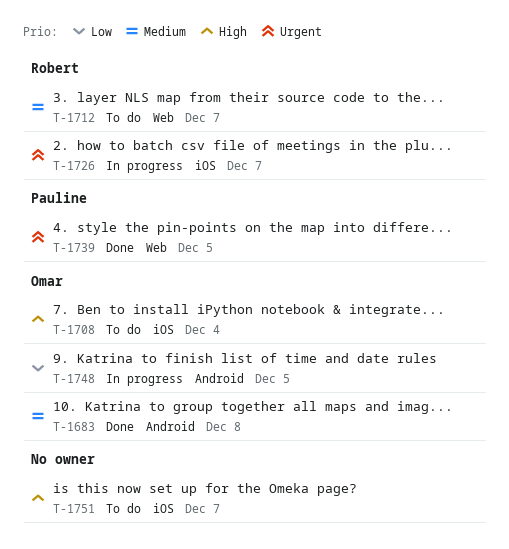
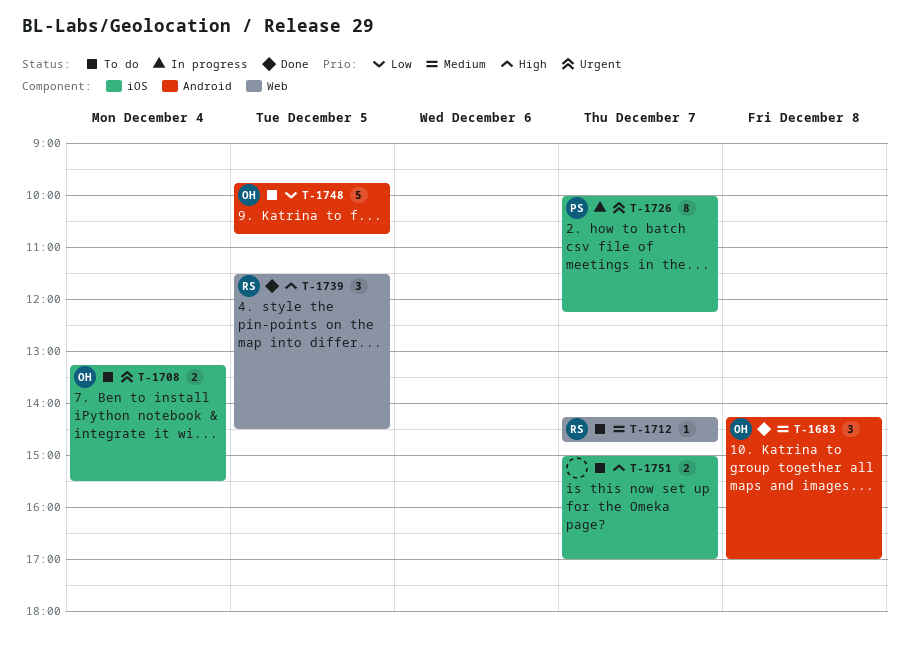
T-1708, priority: High -> Urgent
T-1726, owner: Robert -> Pauline
T-1739, owner: Pauline -> Robert
T-1739, priority: Urgent -> High
T-1748, status: In progress -> To do

